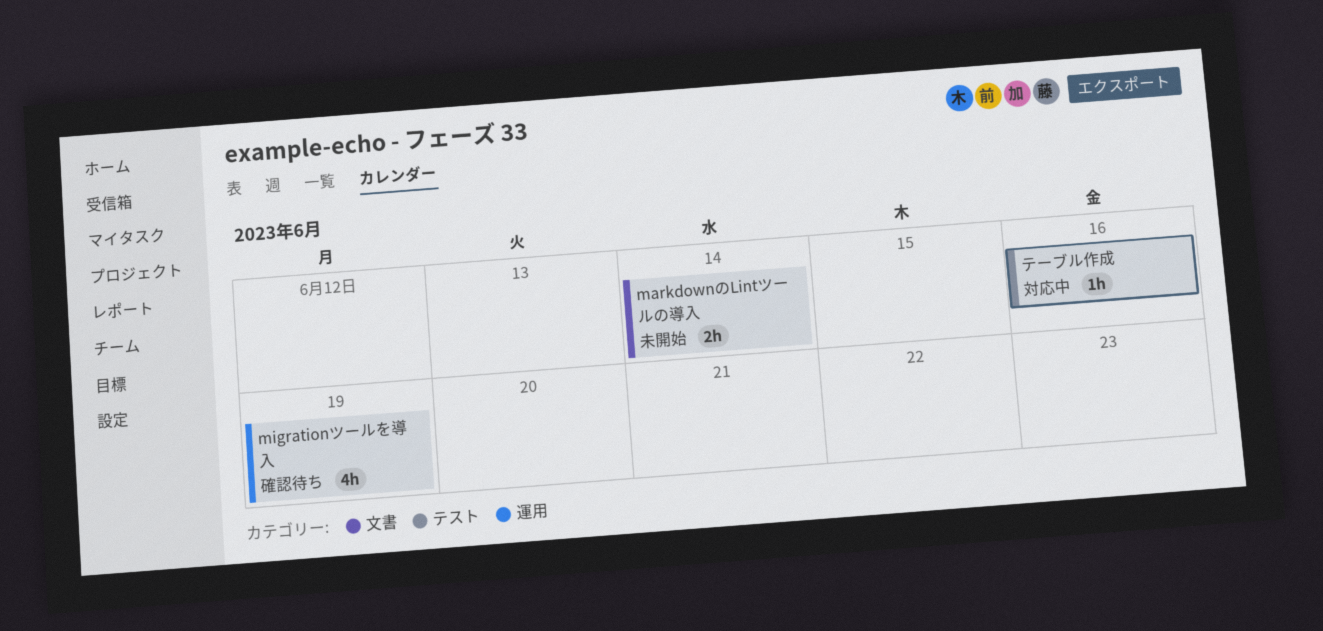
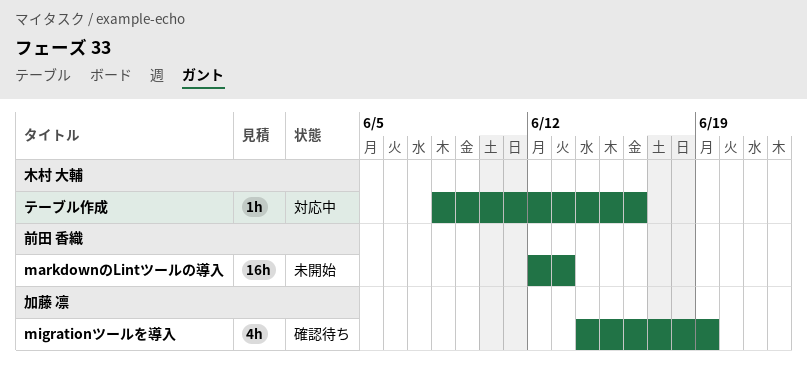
markdownのLintツールの導入, estimate: 2h -> 16h
markdownのLintツールの導入, due: Jun 14 -> Jun 13

